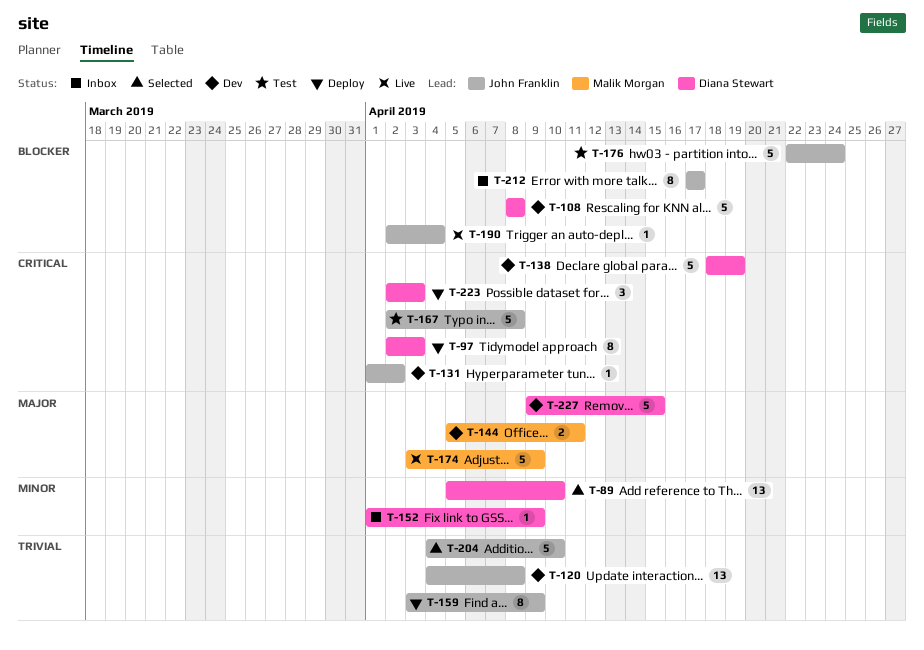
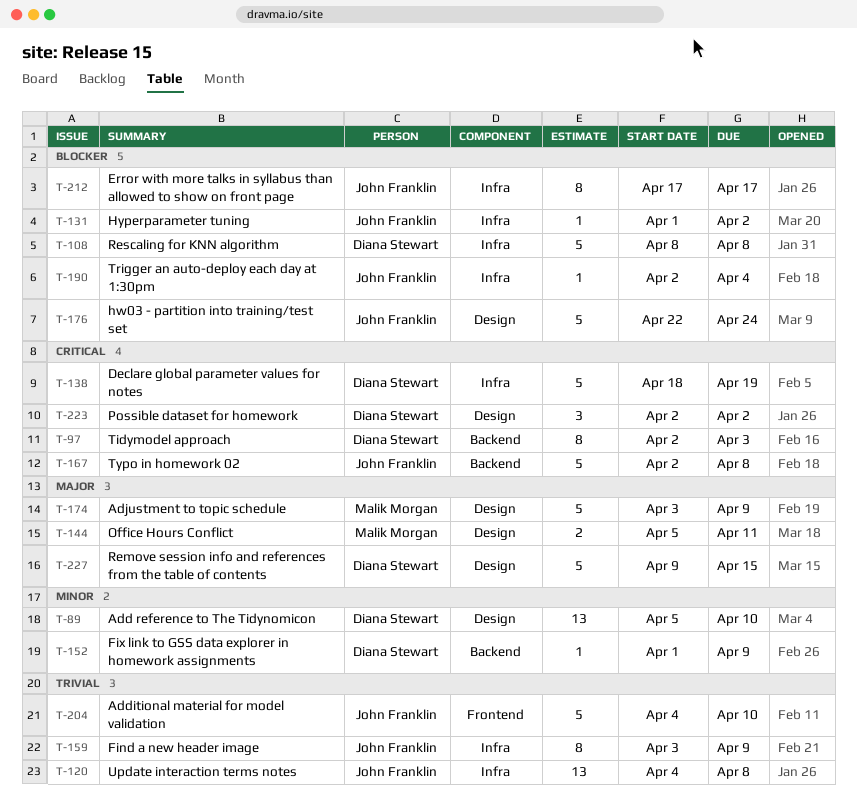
T-131, priority: Critical -> Blocker
T-223, due: Apr 3 -> Apr 2

